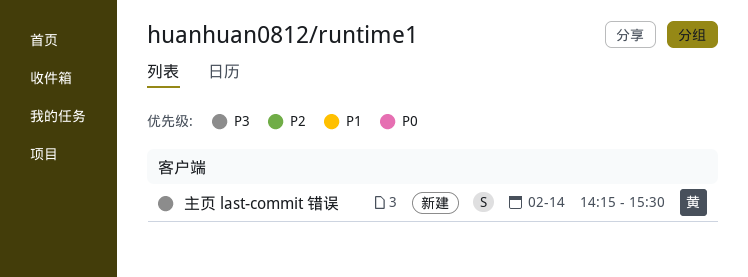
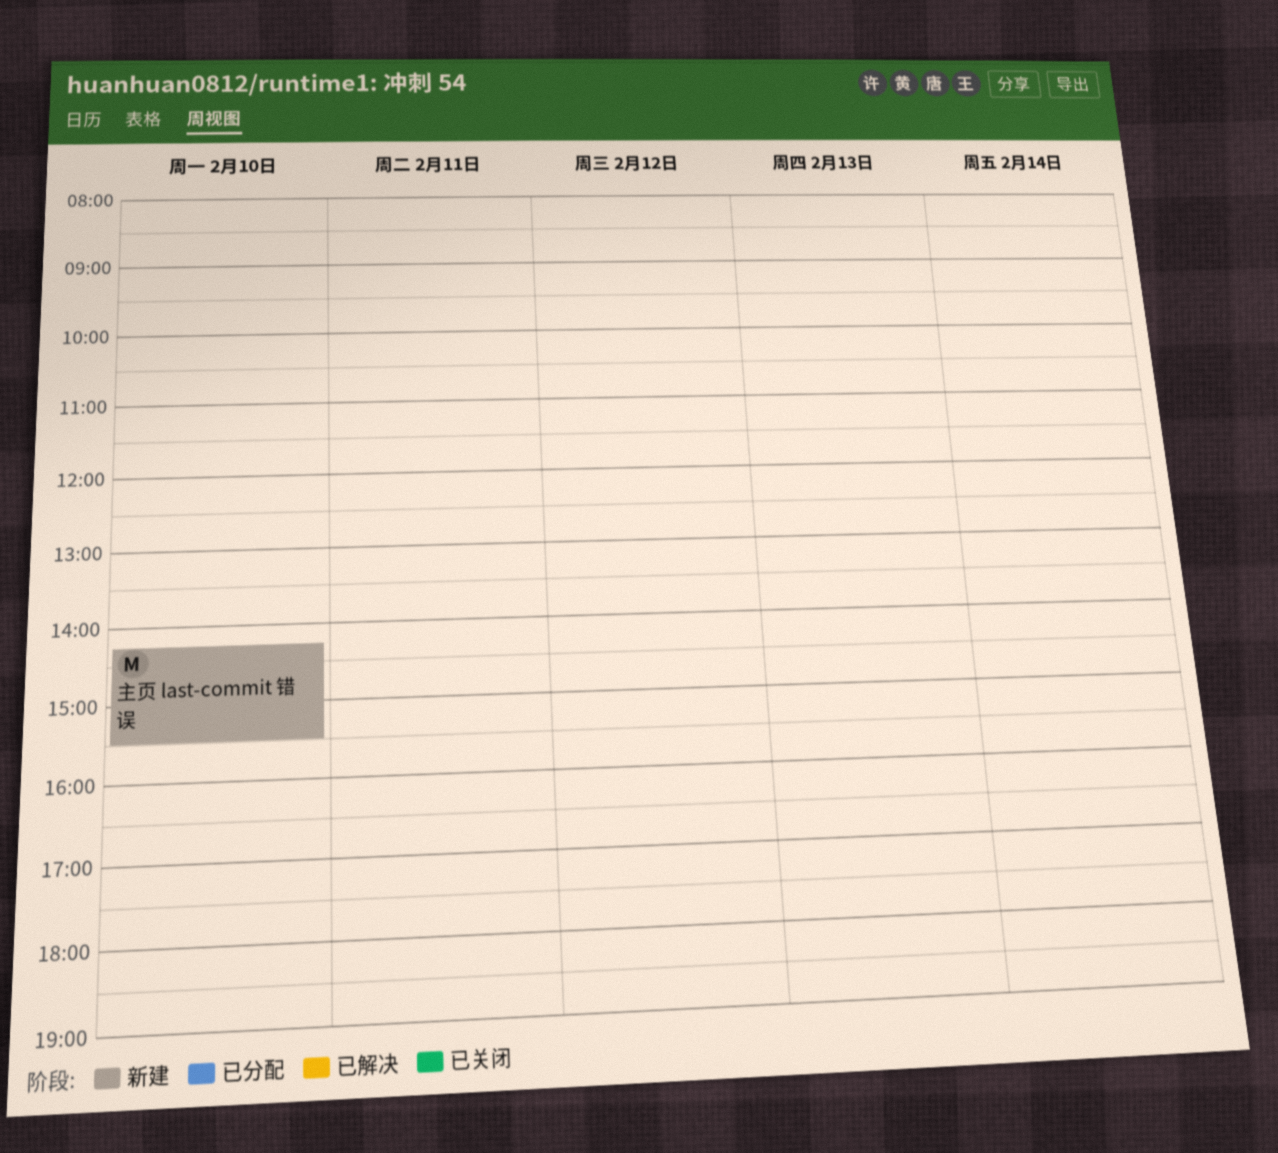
主页 last-commit 错误, estimate: S -> M
主页 last-commit 错误, day: Feb 14 -> Feb 10

